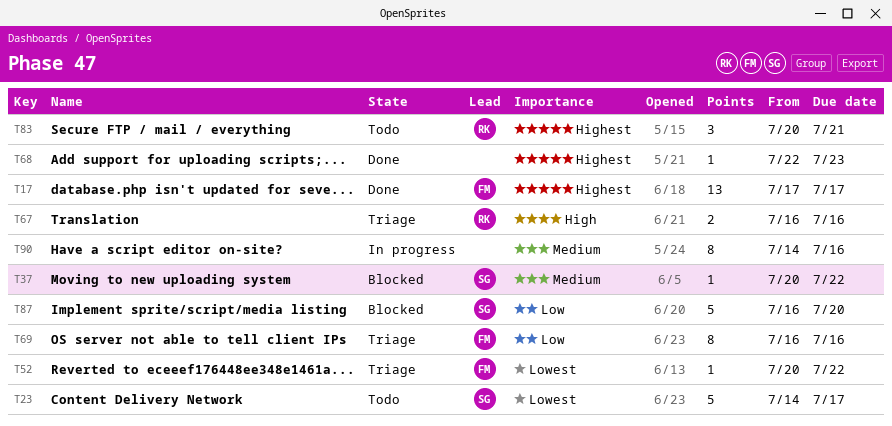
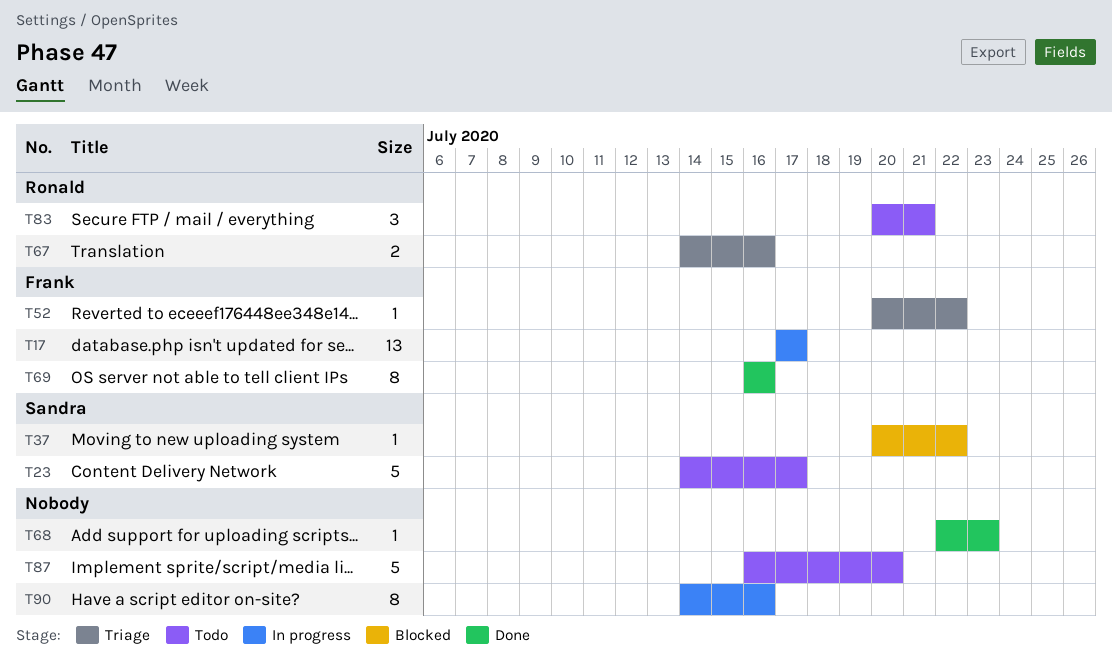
T17, status: Done -> In progress
T67, start: Jul 16 -> Jul 14
T69, status: Triage -> Done
T87, status: Blocked -> Todo
T87, owner: Sandra -> none

